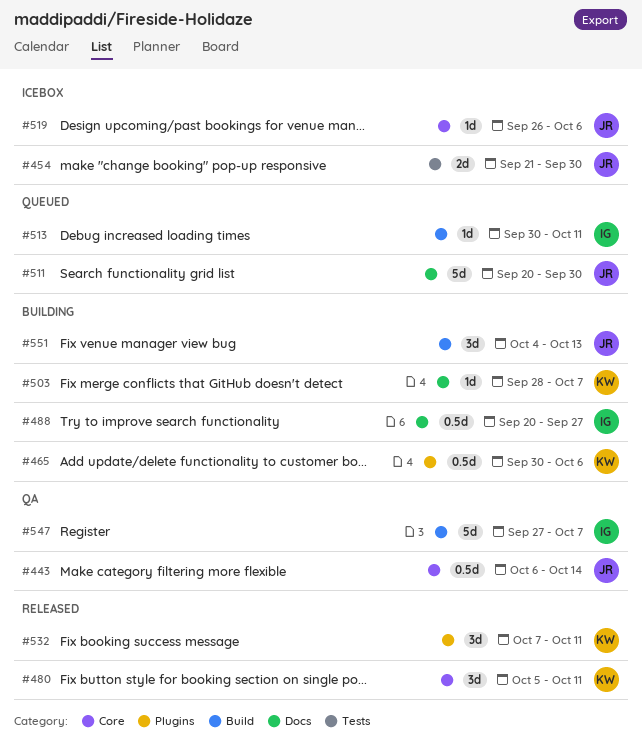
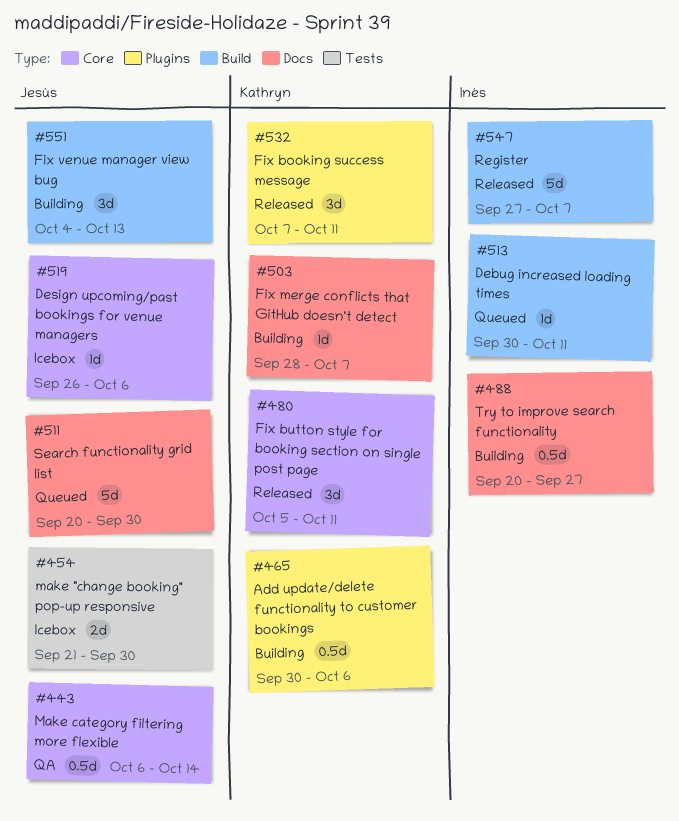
#547, status: QA -> Released

